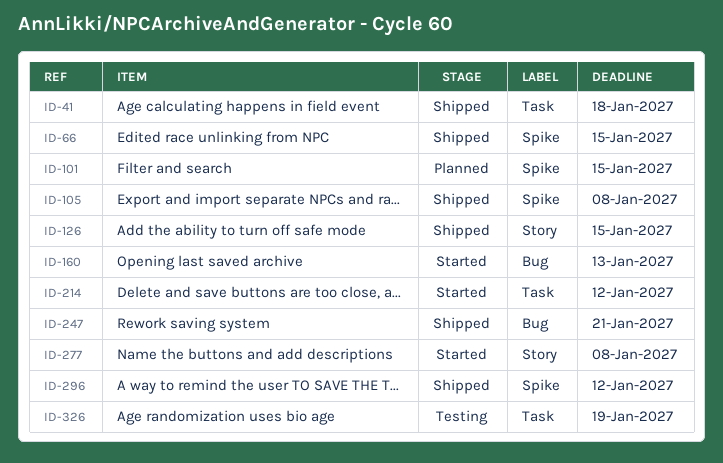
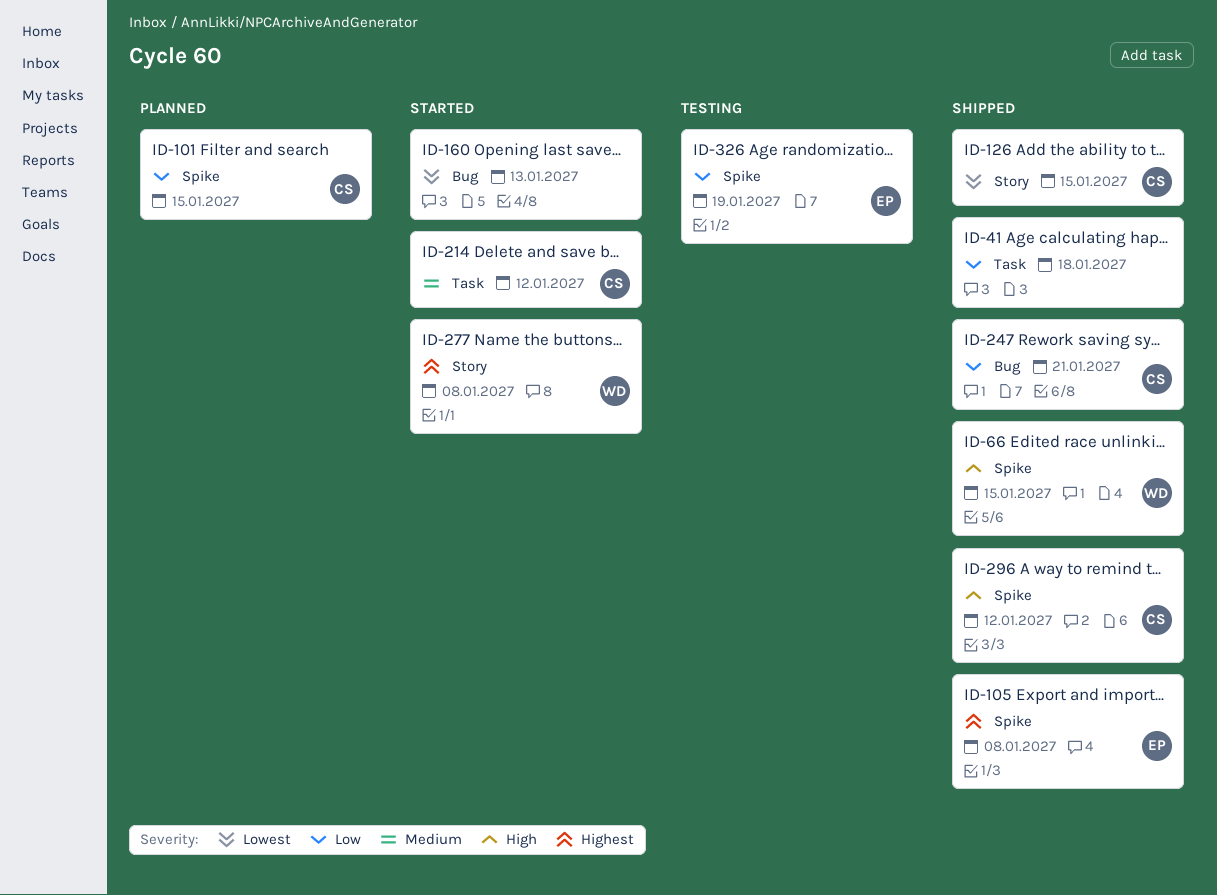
ID-326, label: Task -> Spike

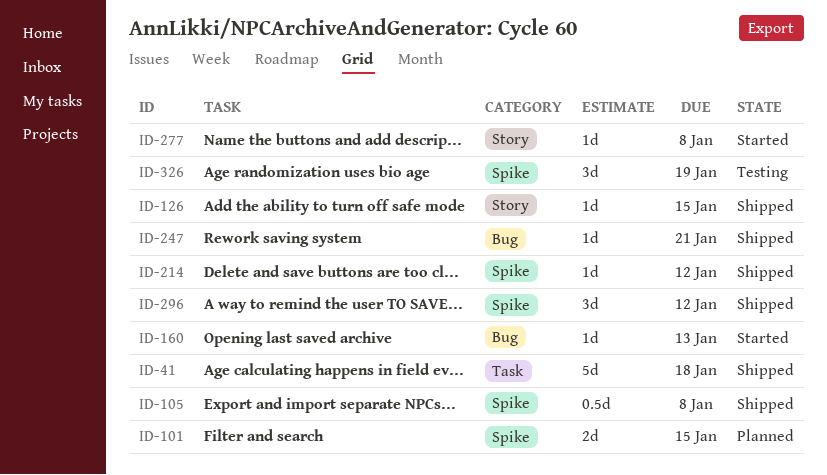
ID-66: present -> none
ID-214, status: Started -> Shipped
ID-214, label: Task -> Spike

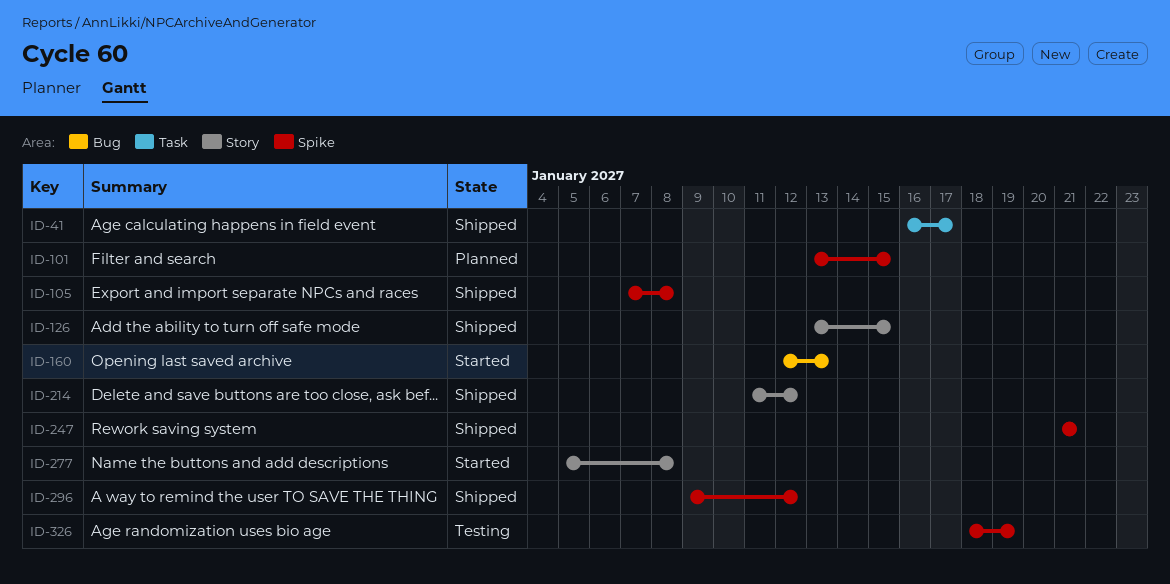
ID-41, due: Jan 18 -> Jan 17
ID-214, label: Spike -> Story
ID-247, label: Bug -> Spike

